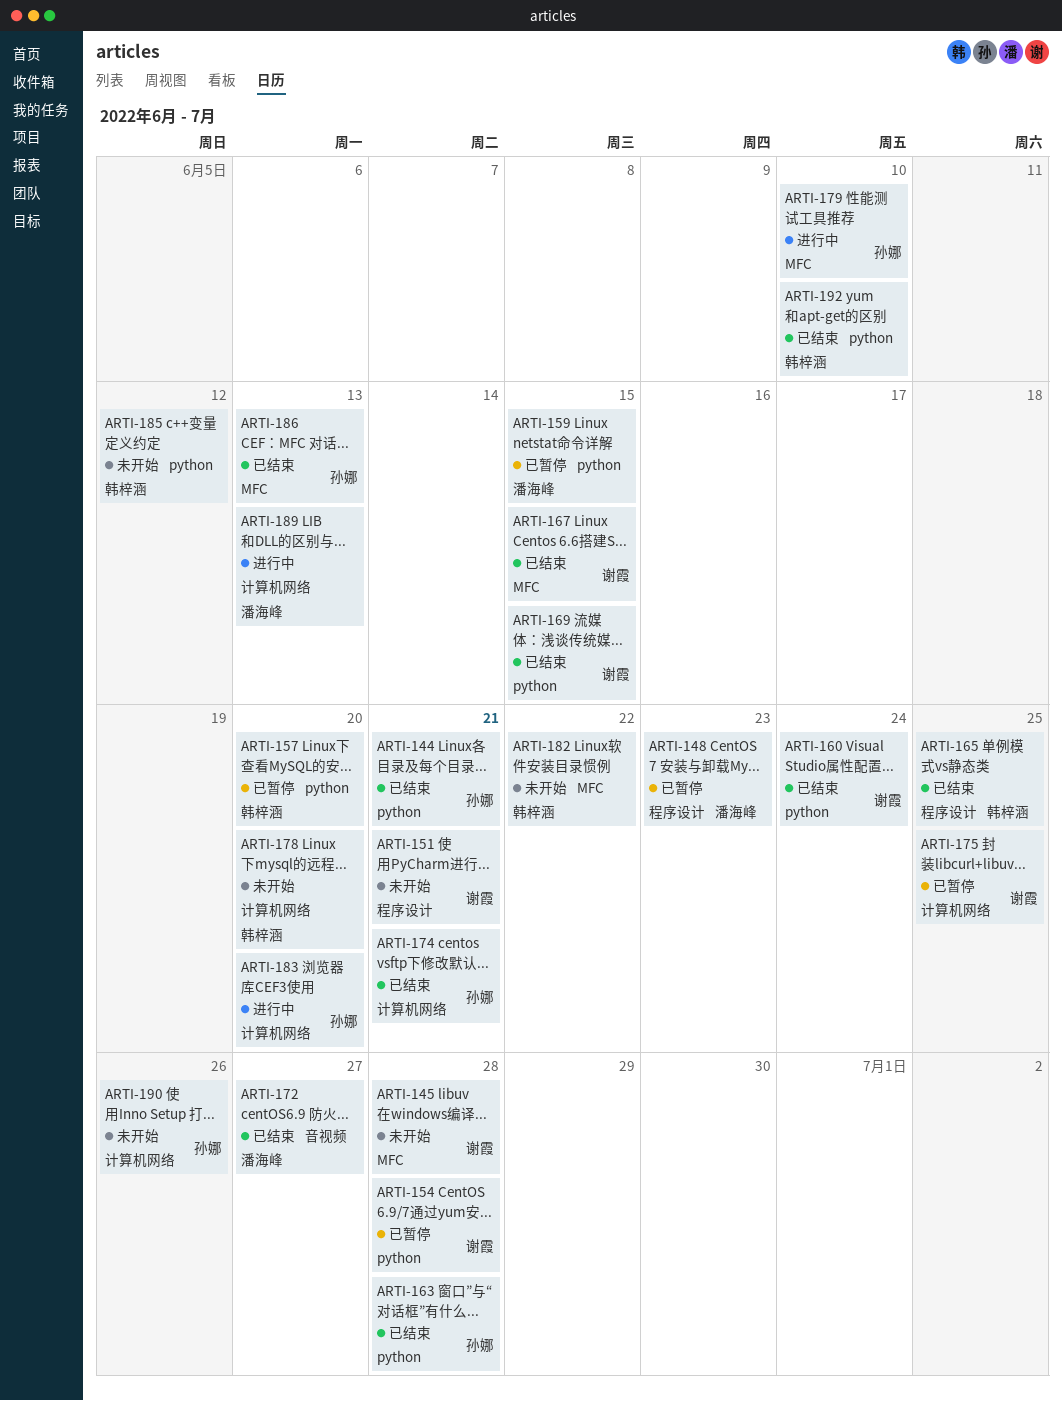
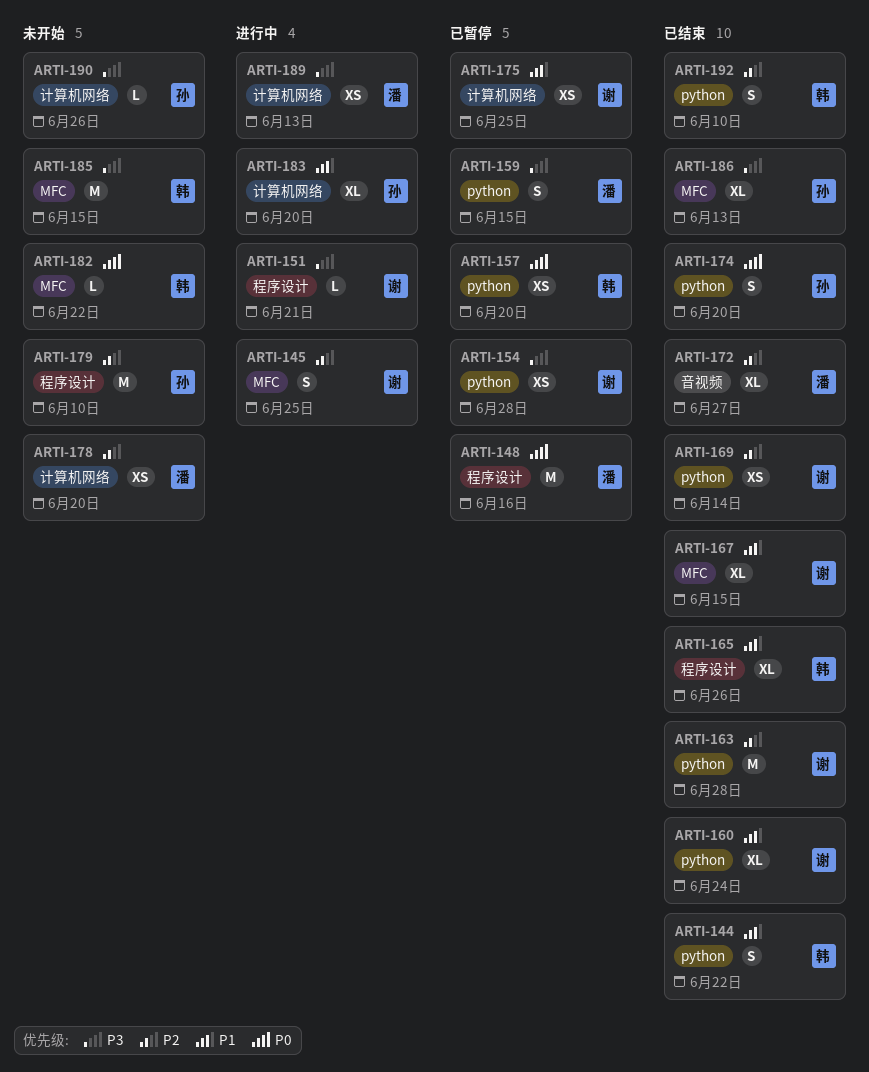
ARTI-144, owner: 孙娜 -> 韩梓涵
ARTI-144, due: Jun 21 -> Jun 22
ARTI-145, status: 未开始 -> 进行中
ARTI-145, due: Jun 28 -> Jun 25
ARTI-148, due: Jun 23 -> Jun 16
ARTI-151, status: 未开始 -> 进行中
ARTI-163, owner: 孙娜 -> 谢霞
ARTI-165, due: Jun 25 -> Jun 26
ARTI-169, due: Jun 15 -> Jun 14
ARTI-174, label: 计算机网络 -> python
ARTI-174, due: Jun 21 -> Jun 20
ARTI-178, owner: 韩梓涵 -> 潘海峰
ARTI-179, status: 进行中 -> 未开始
ARTI-179, label: MFC -> 程序设计
ARTI-185, label: python -> MFC
ARTI-185, due: Jun 12 -> Jun 15

